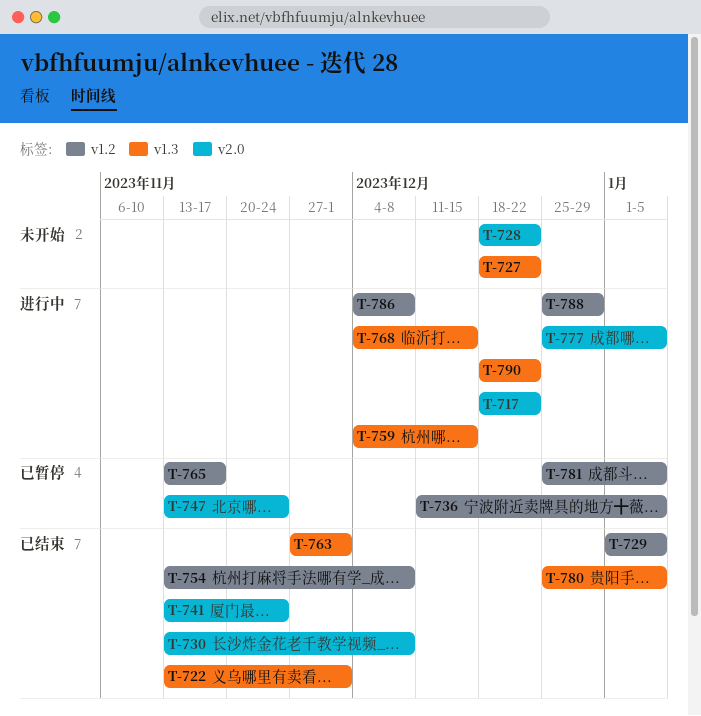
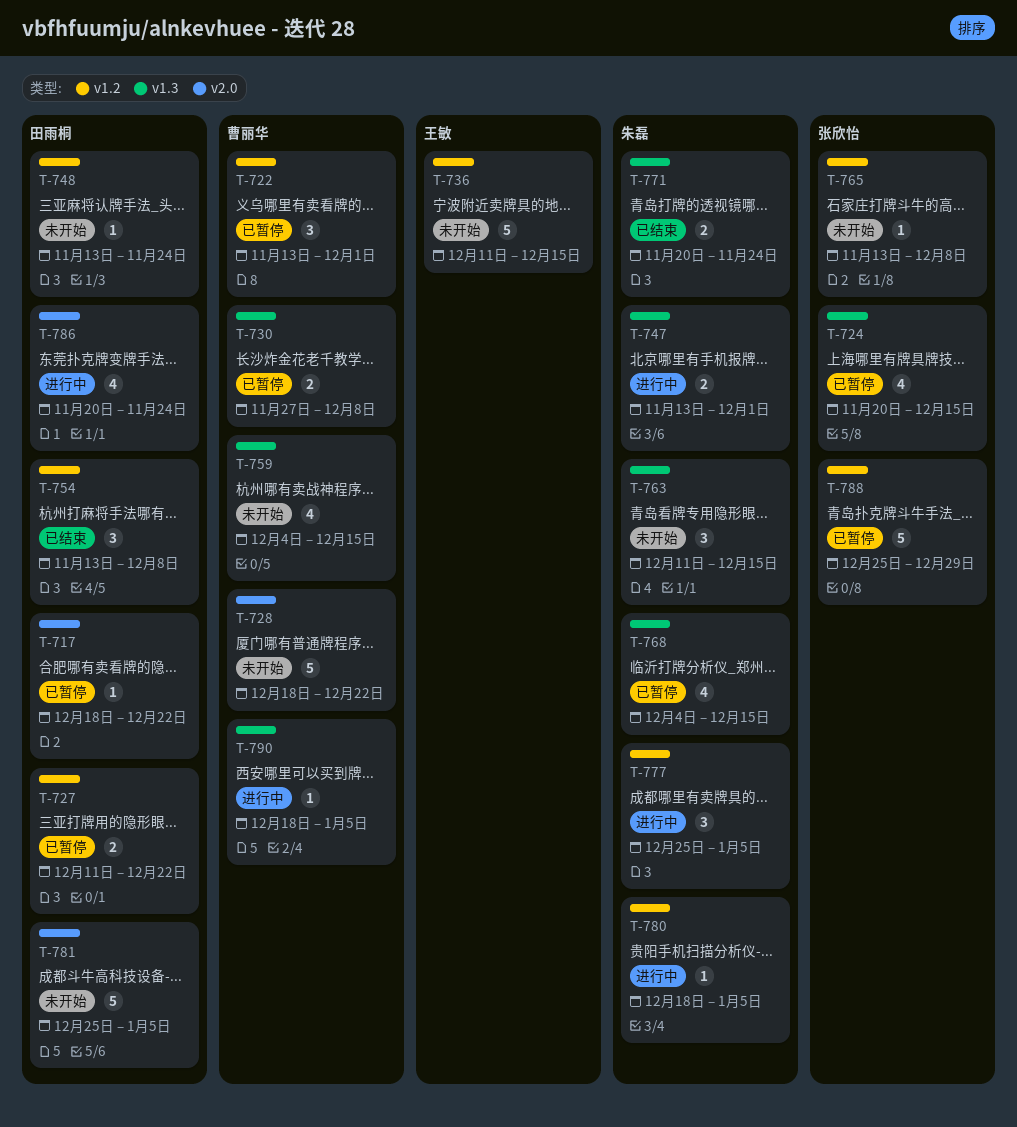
T-717, status: 进行中 -> 已暂停
T-722, status: 已结束 -> 已暂停
T-722, label: v1.3 -> v1.2
T-724: none -> present
T-727, status: 未开始 -> 已暂停
T-727, label: v1.3 -> v1.2
T-727, start: Dec 18 -> Dec 11
T-729: present -> none
T-730, status: 已结束 -> 已暂停
T-730, label: v2.0 -> v1.3
T-730, start: Nov 13 -> Nov 27
T-736, status: 已暂停 -> 未开始
T-736, due: Jan 5 -> Dec 15
T-741: present -> none
T-747, status: 已暂停 -> 进行中
T-747, label: v2.0 -> v1.3
T-747, due: Nov 24 -> Dec 1
T-748: none -> present
T-759, status: 进行中 -> 未开始
T-763, status: 已结束 -> 未开始
T-763, start: Nov 27 -> Dec 11
T-763, due: Dec 1 -> Dec 15
T-765, status: 已暂停 -> 未开始
T-765, due: Nov 17 -> Dec 8
T-768, status: 进行中 -> 已暂停
T-771: none -> present
T-777, label: v2.0 -> v1.2
T-780, status: 已结束 -> 进行中
T-780, label: v1.3 -> v1.2
T-780, start: Dec 25 -> Dec 18
T-781, status: 已暂停 -> 未开始
T-781, label: v1.2 -> v2.0
T-786, label: v1.2 -> v2.0
T-786, start: Dec 4 -> Nov 20
T-786, due: Dec 8 -> Nov 24
T-788, status: 进行中 -> 已暂停
T-790, due: Dec 22 -> Jan 5

